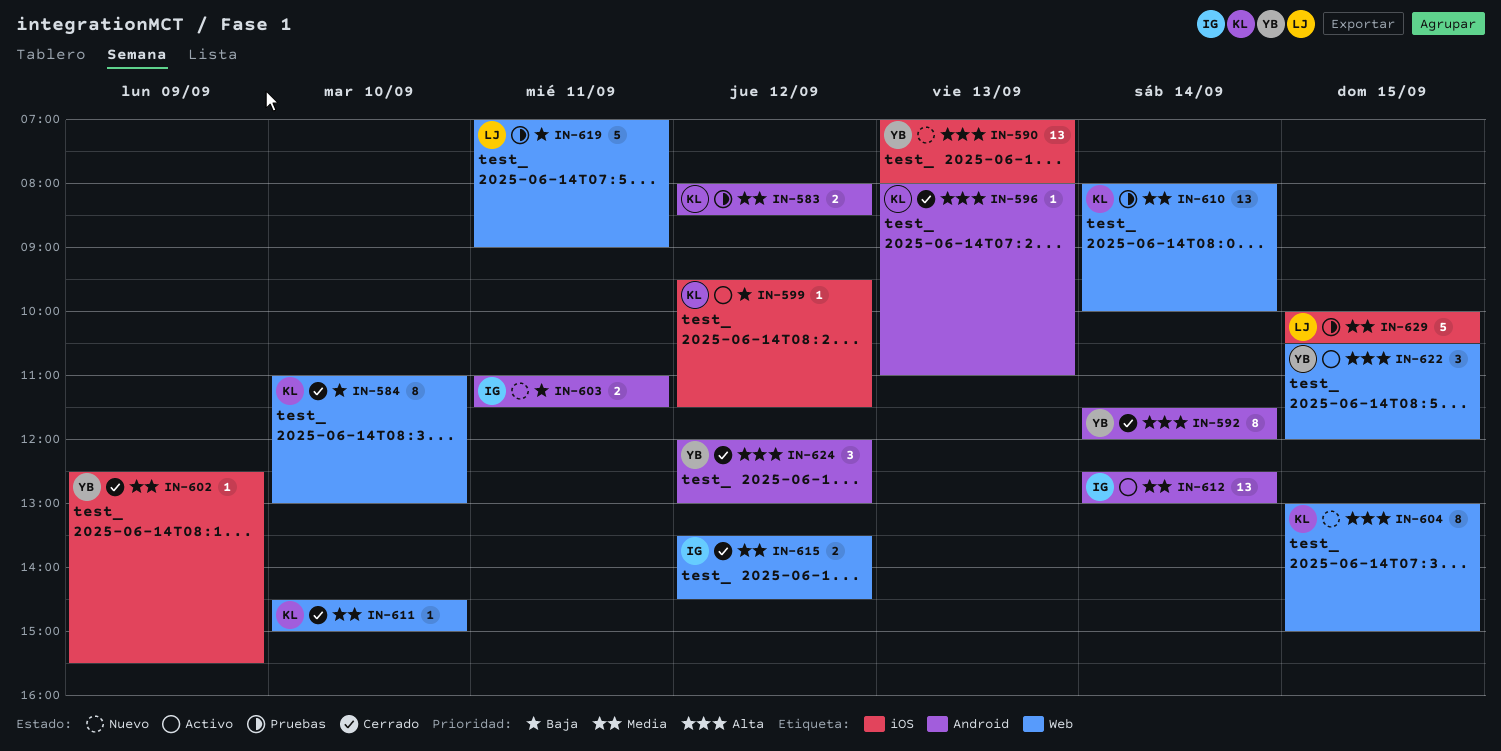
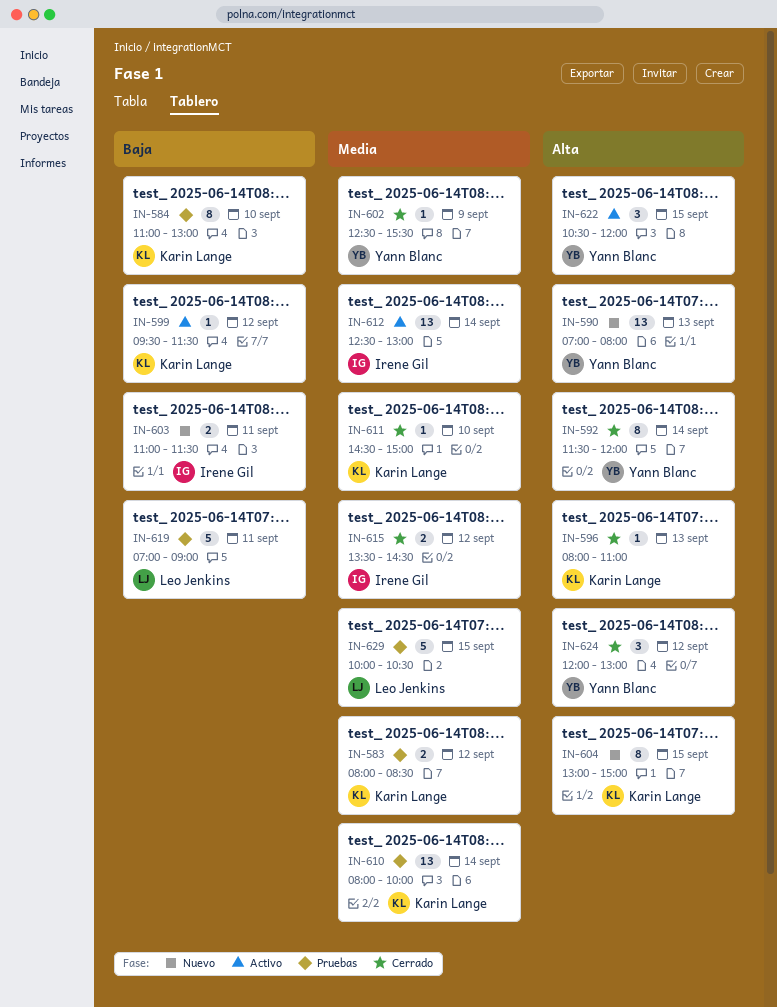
IN-584, status: Cerrado -> Pruebas

